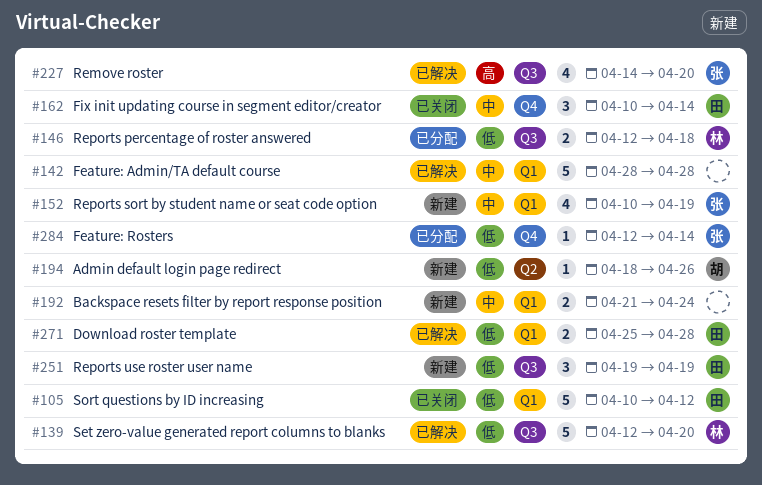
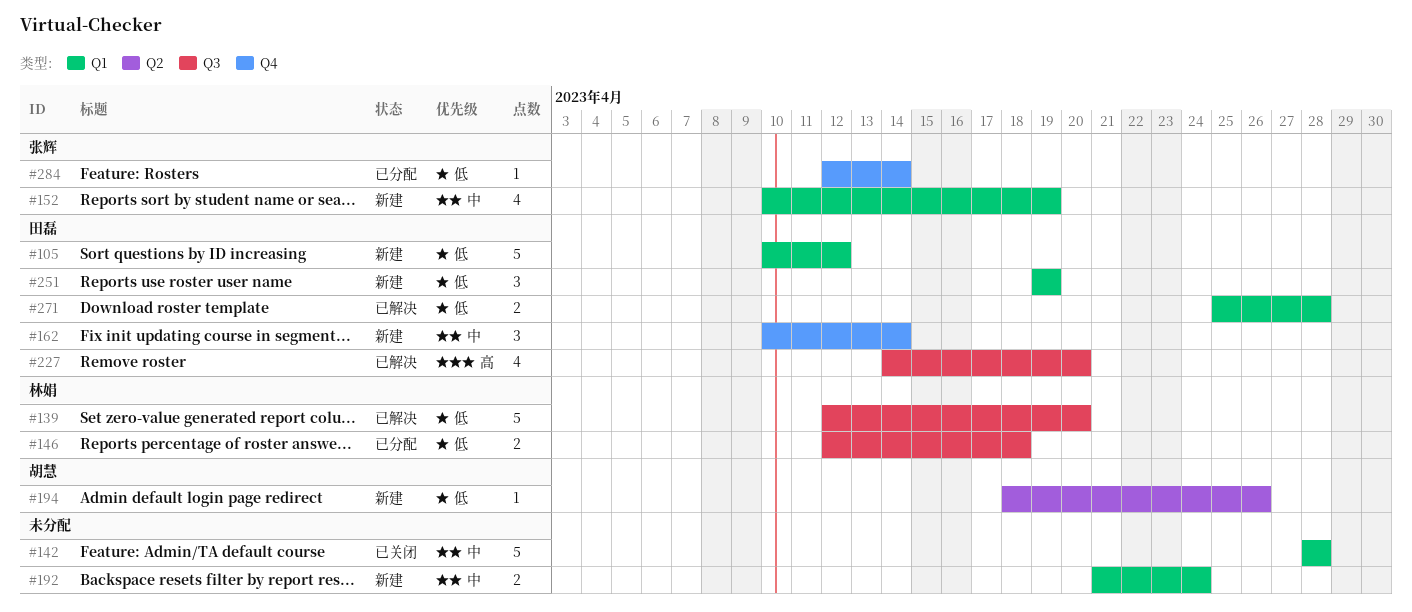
#105, status: 已关闭 -> 新建
#142, status: 已解决 -> 已关闭
#162, status: 已关闭 -> 新建
#227, owner: 张辉 -> 田磊
#251, label: Q3 -> Q1

